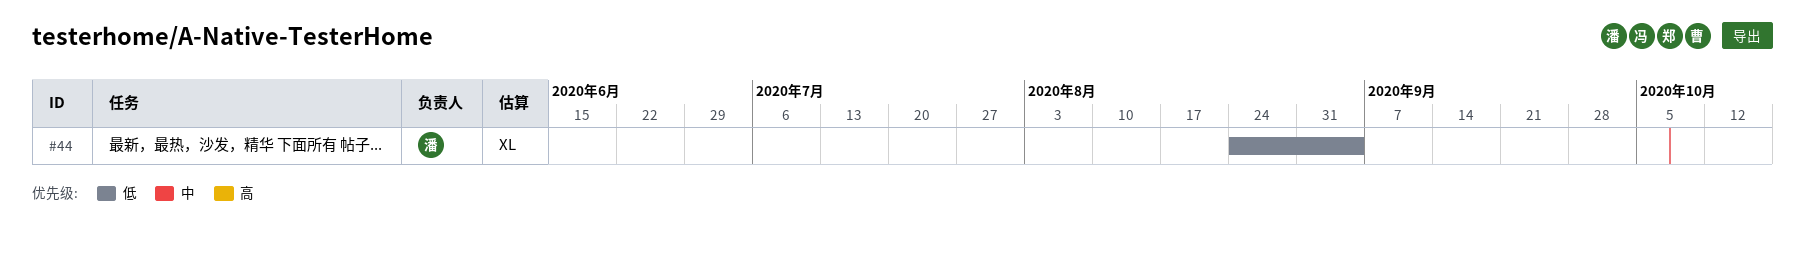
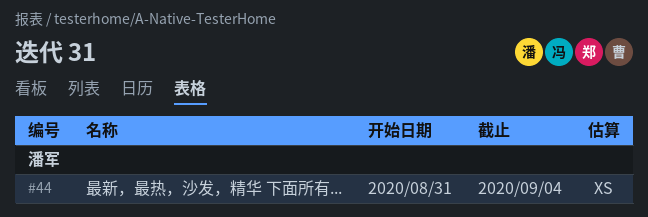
#44, estimate: XL -> XS
#44, start: Aug 24 -> Aug 31

